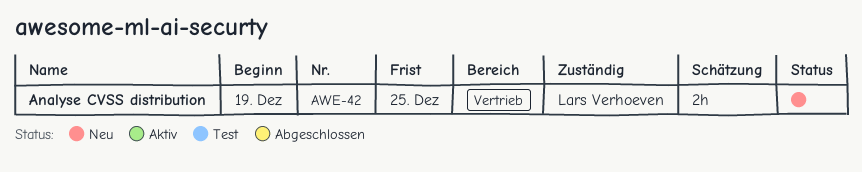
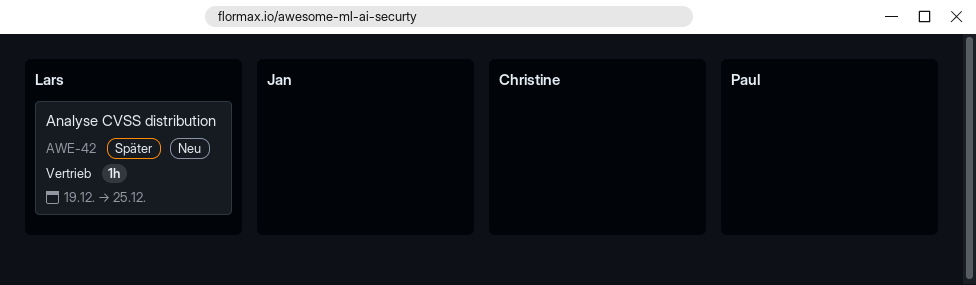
AWE-42, estimate: 2h -> 1h

